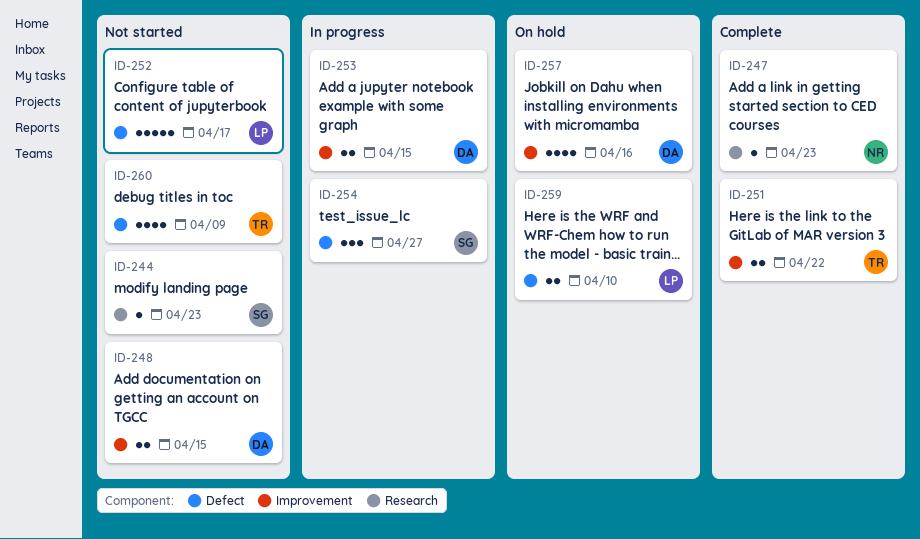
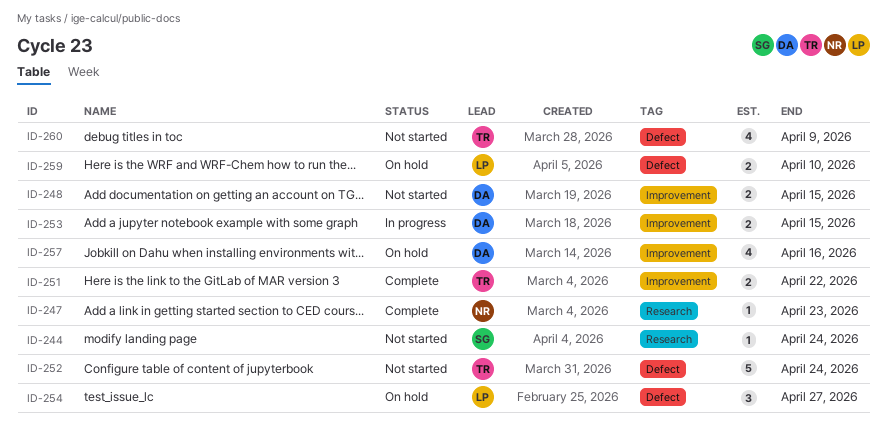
ID-244, due: Apr 23 -> Apr 24
ID-252, owner: LP -> TR
ID-252, due: Apr 17 -> Apr 24
ID-254, status: In progress -> On hold
ID-254, owner: SG -> LP

